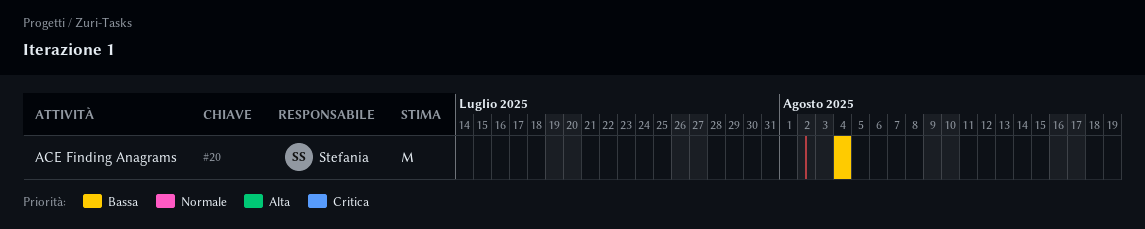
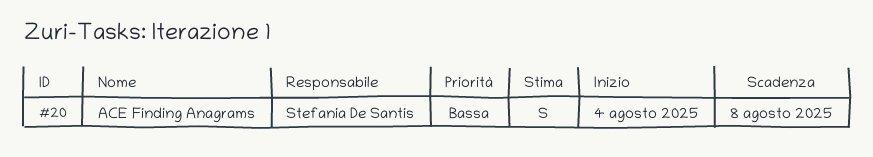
#20, estimate: M -> S
#20, due: Aug 4 -> Aug 8

